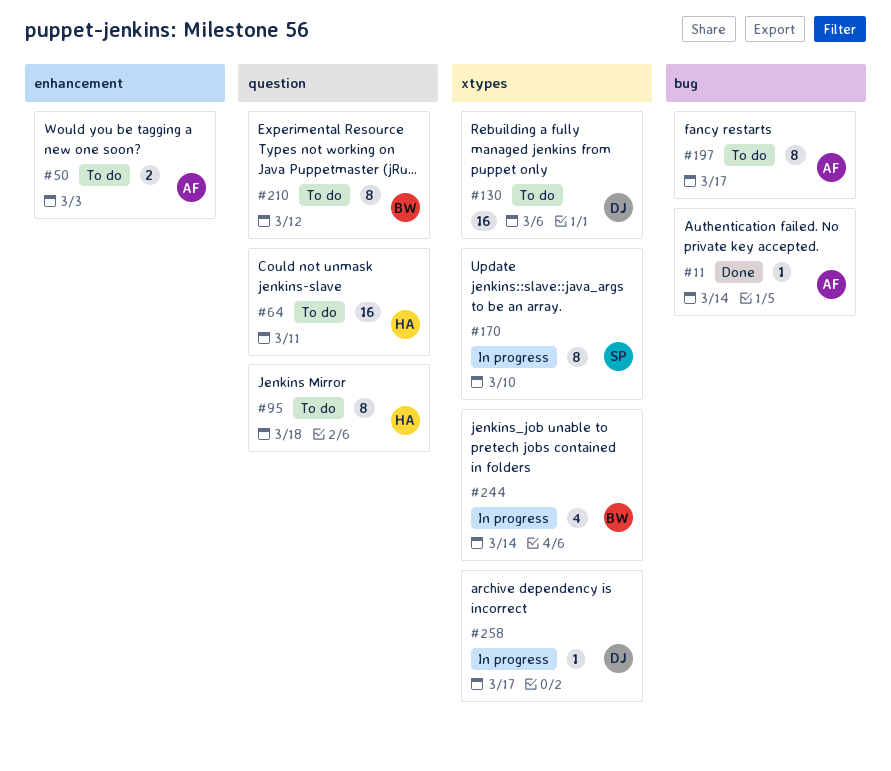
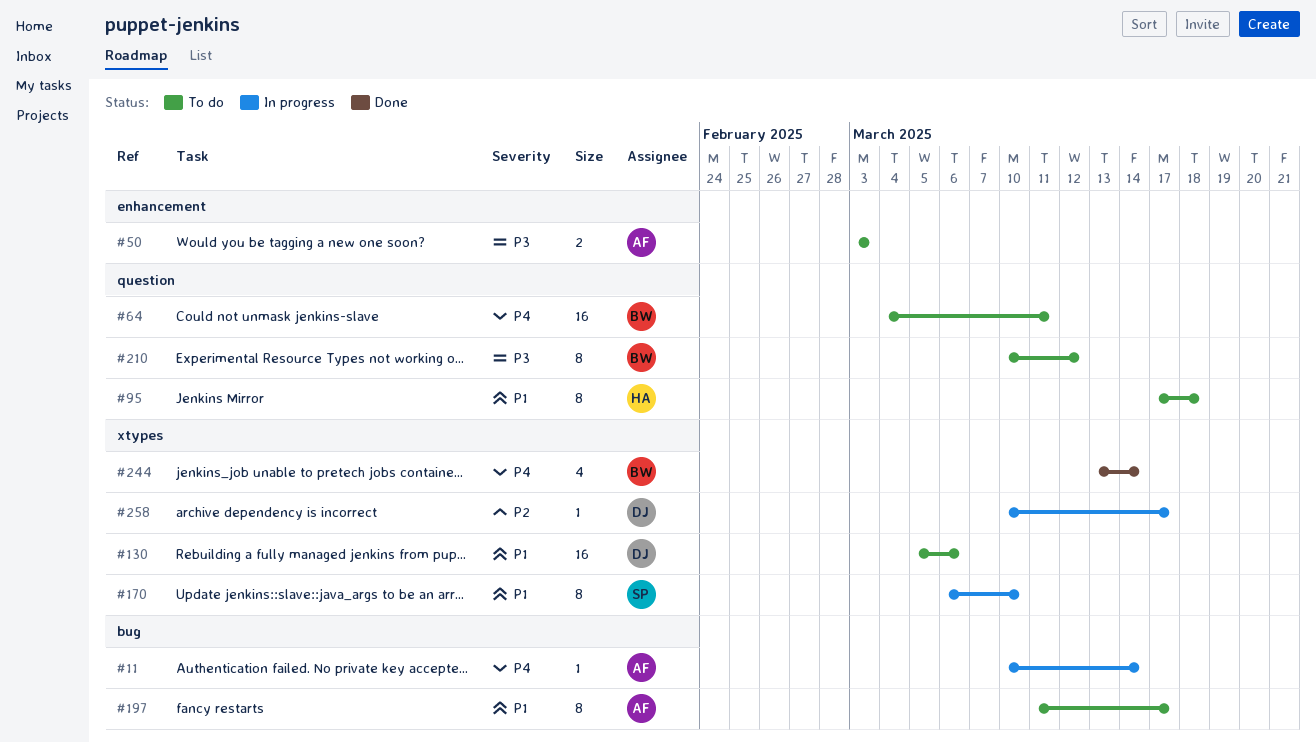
#11, status: Done -> In progress
#64, owner: HA -> BW
#244, status: In progress -> Done

